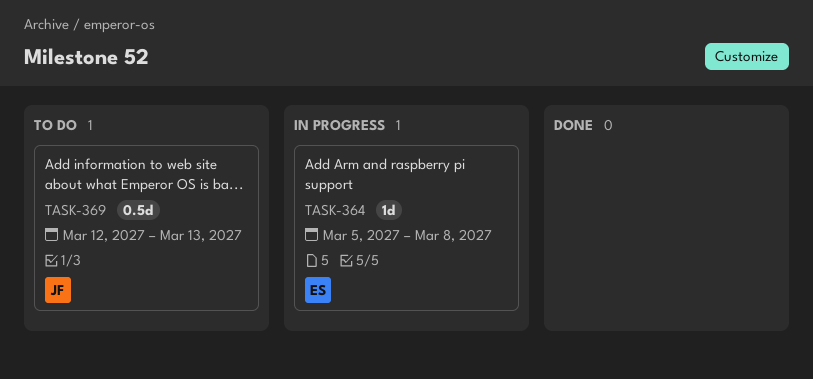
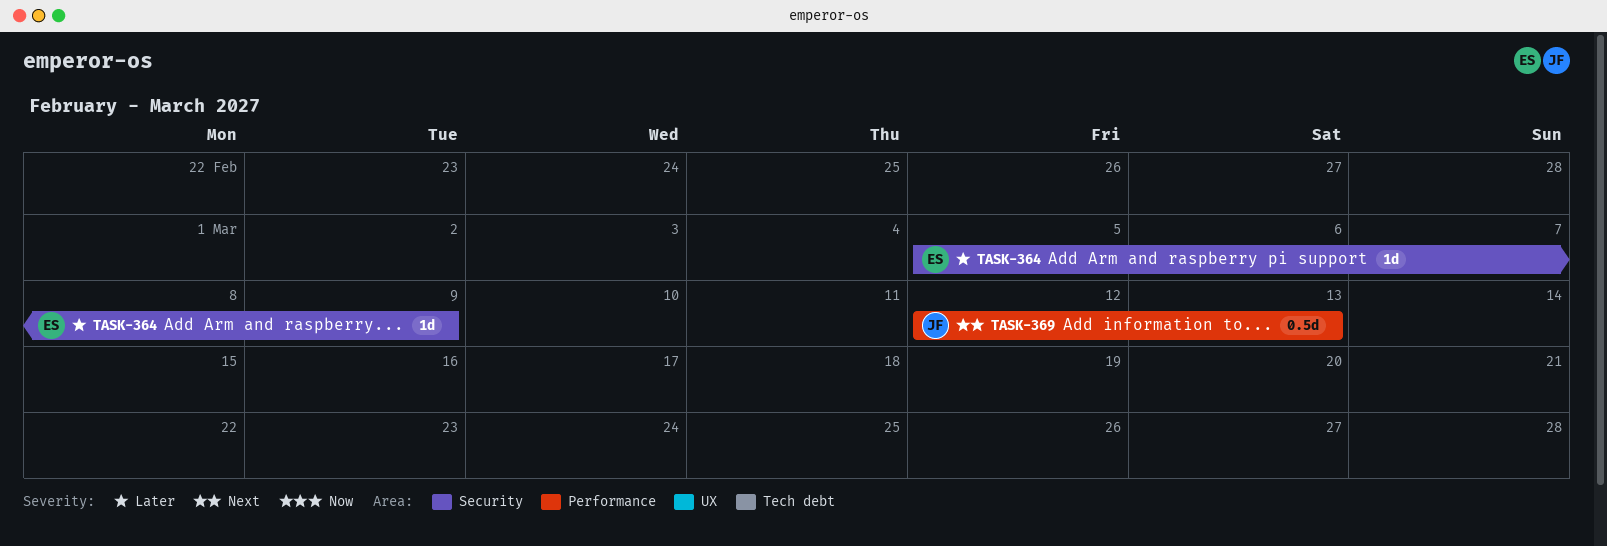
TASK-364, due: Mar 8 -> Mar 9

